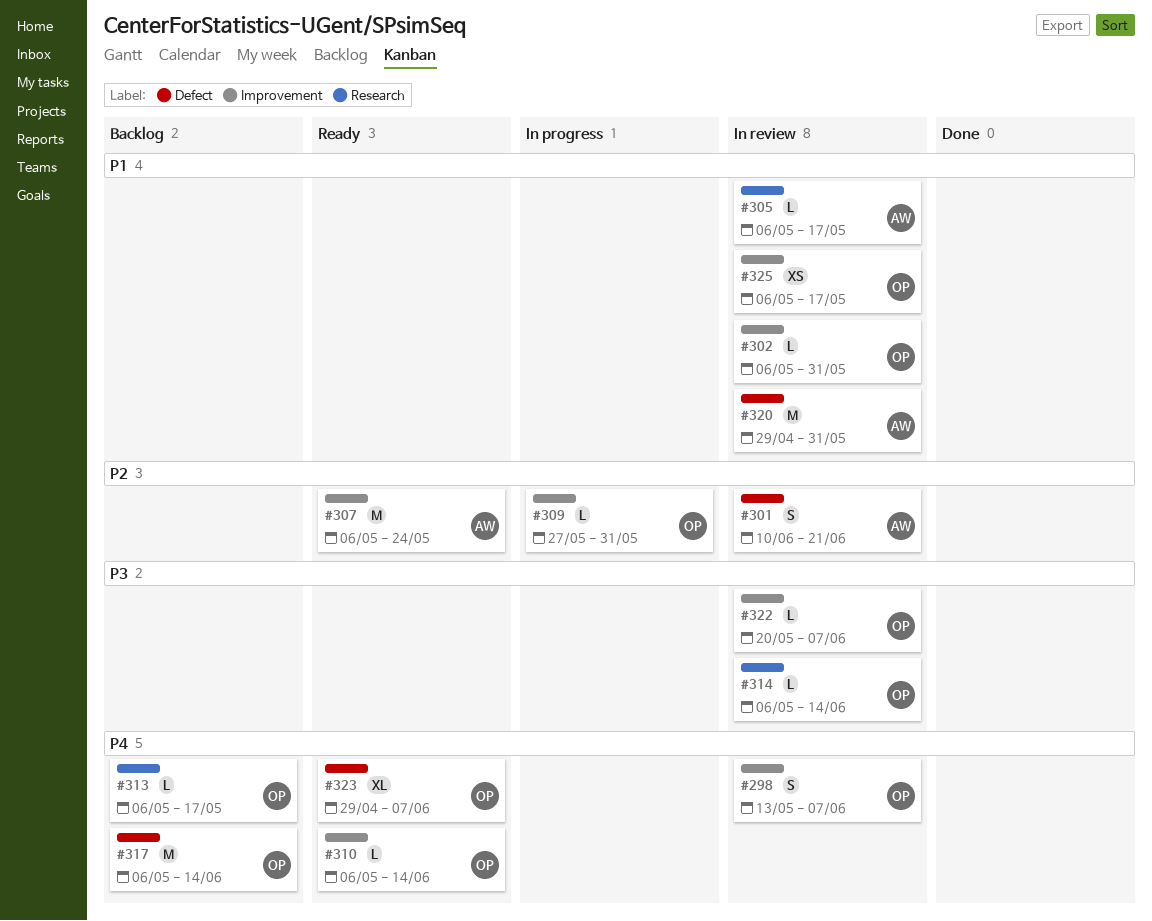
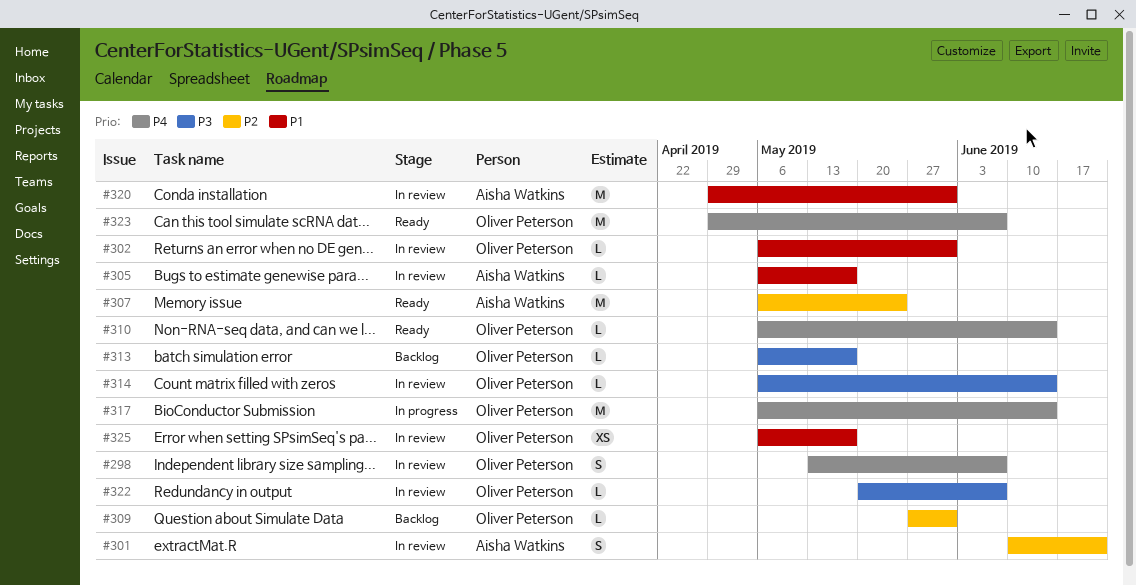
#309, status: In progress -> Backlog
#313, priority: P4 -> P3
#317, status: Backlog -> In progress
#323, estimate: XL -> M

